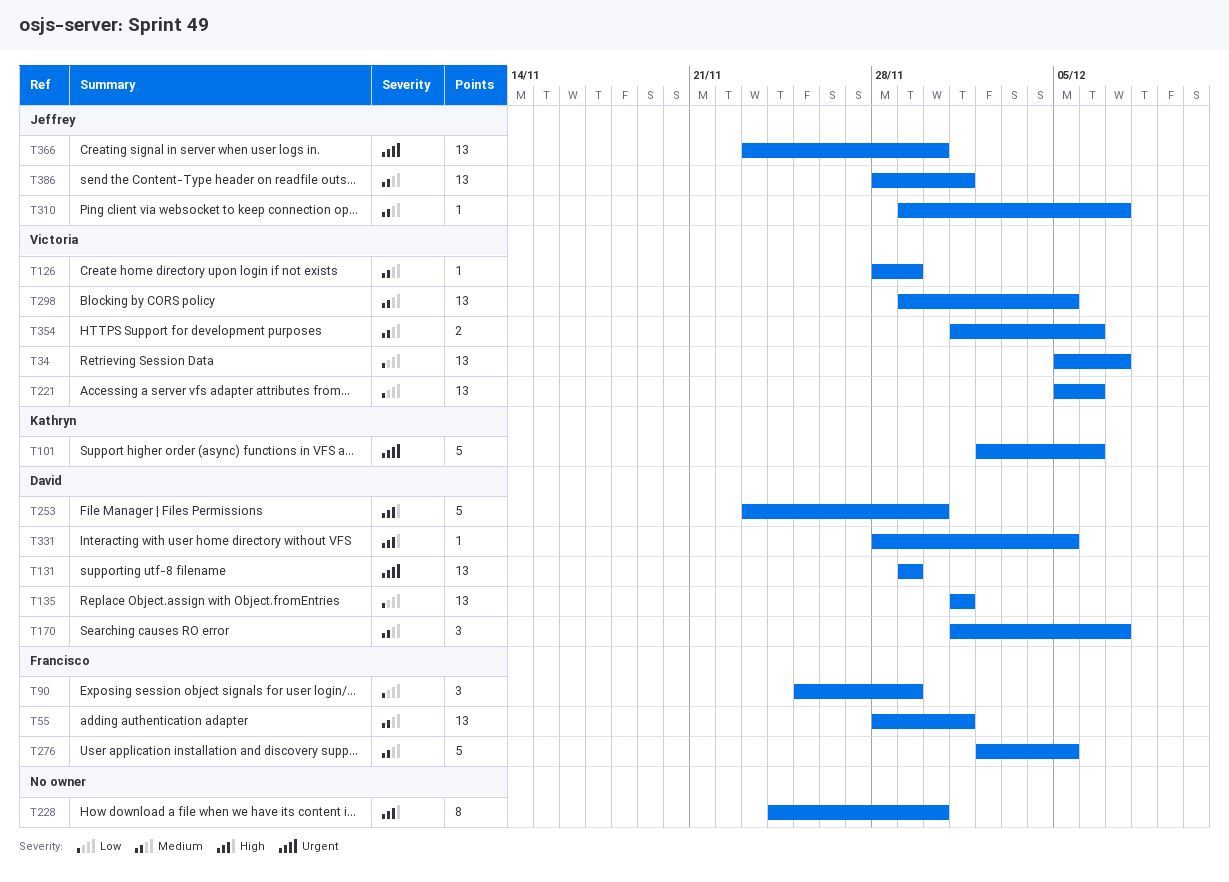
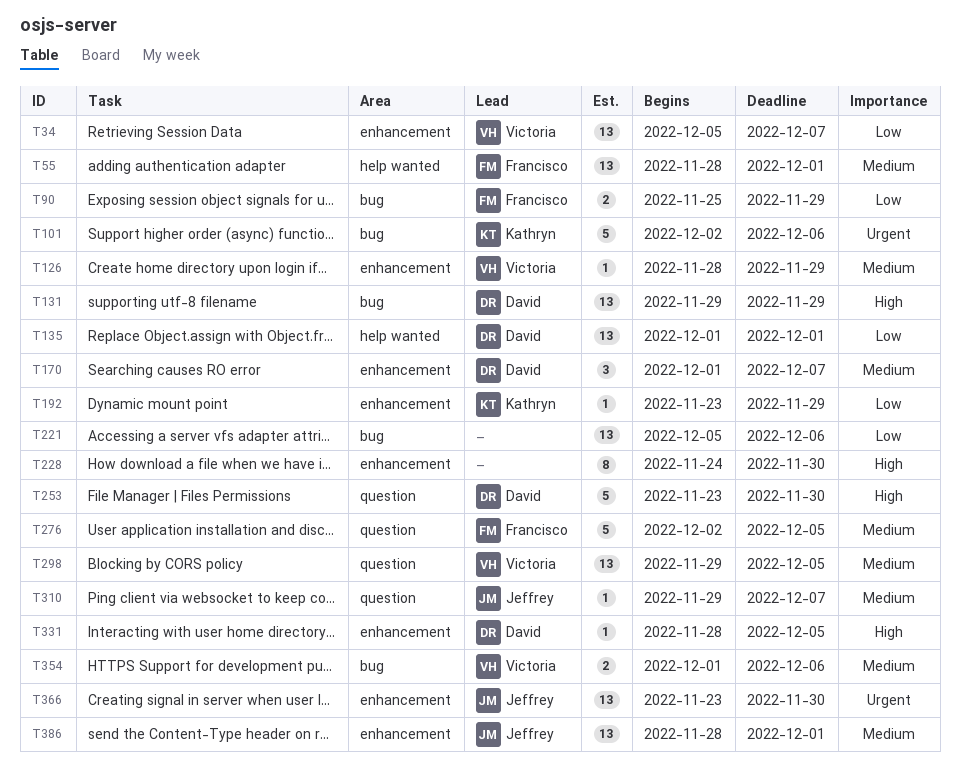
T90, estimate: 3 -> 2
T131, priority: Urgent -> High
T192: none -> present
T221, owner: Victoria -> none

